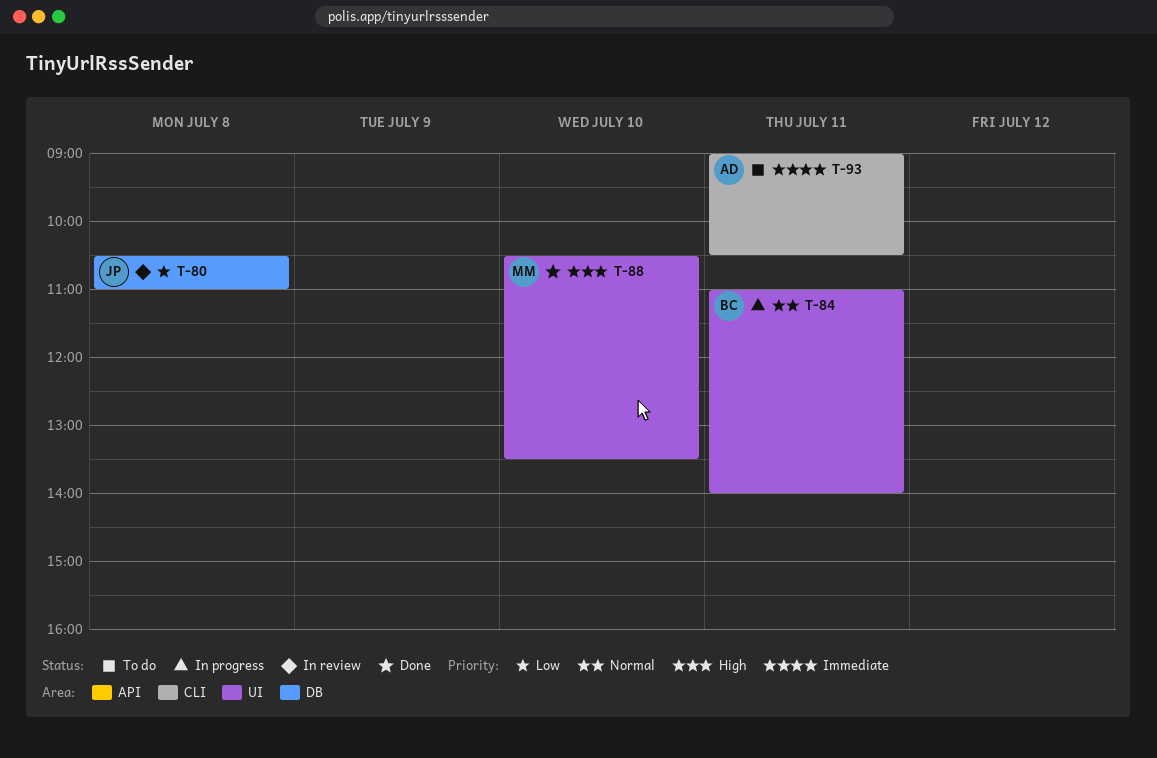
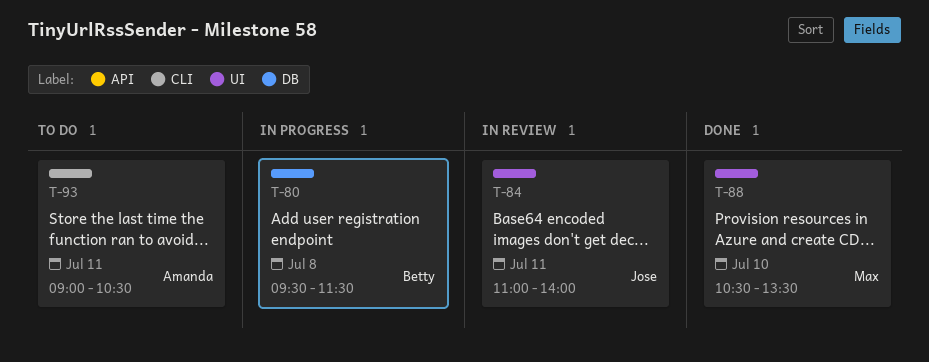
T-80, status: In review -> In progress
T-80, owner: Jose -> Betty
T-80, begins: 10:30 -> 09:30
T-80, ends: 11:00 -> 11:30
T-84, status: In progress -> In review
T-84, owner: Betty -> Jose

